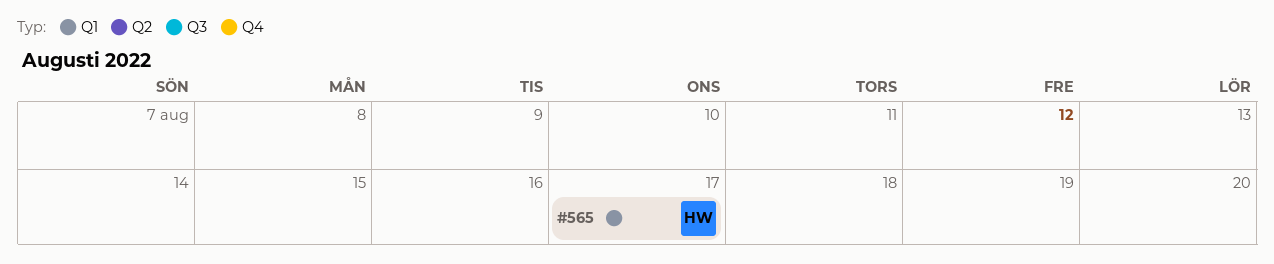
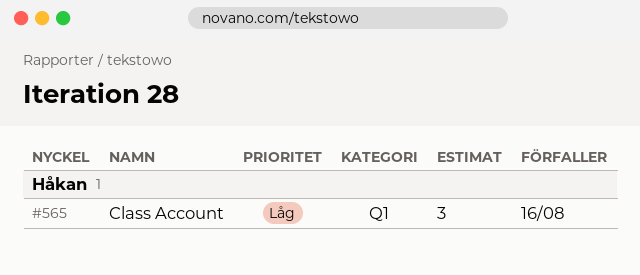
#565, due: Aug 17 -> Aug 16

